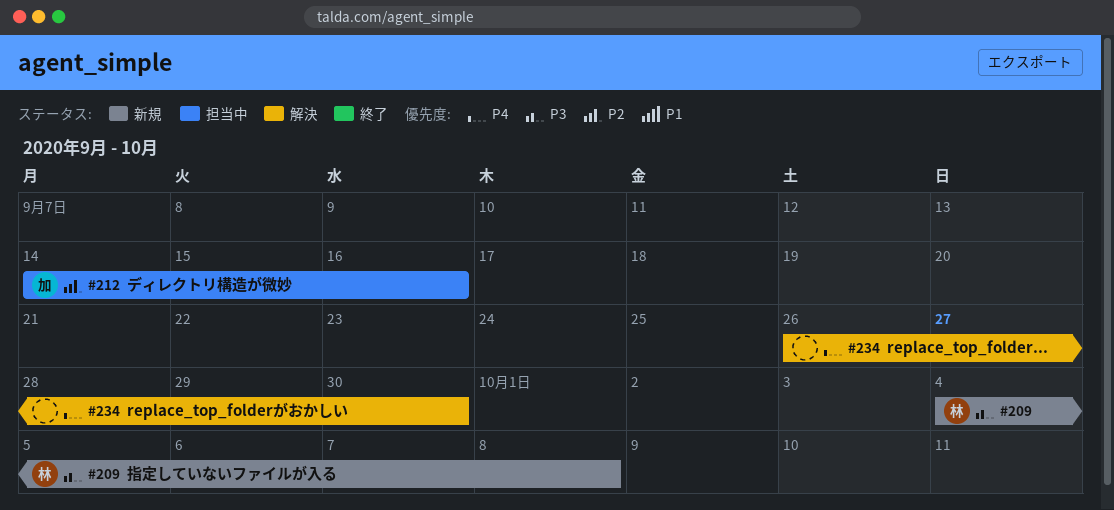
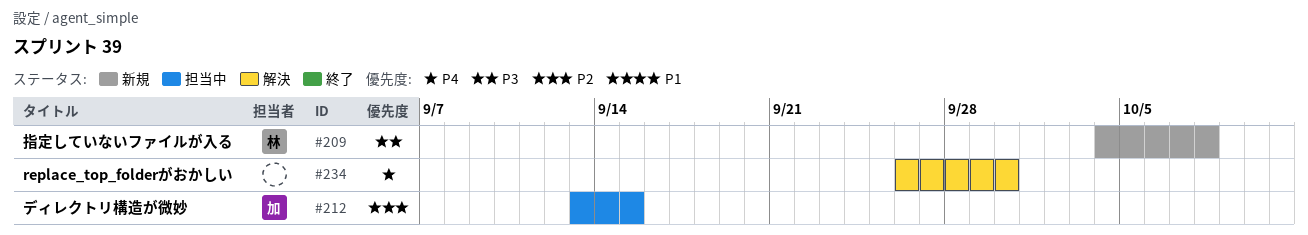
#212, start: Sep 14 -> Sep 13
#212, due: Sep 16 -> Sep 15

